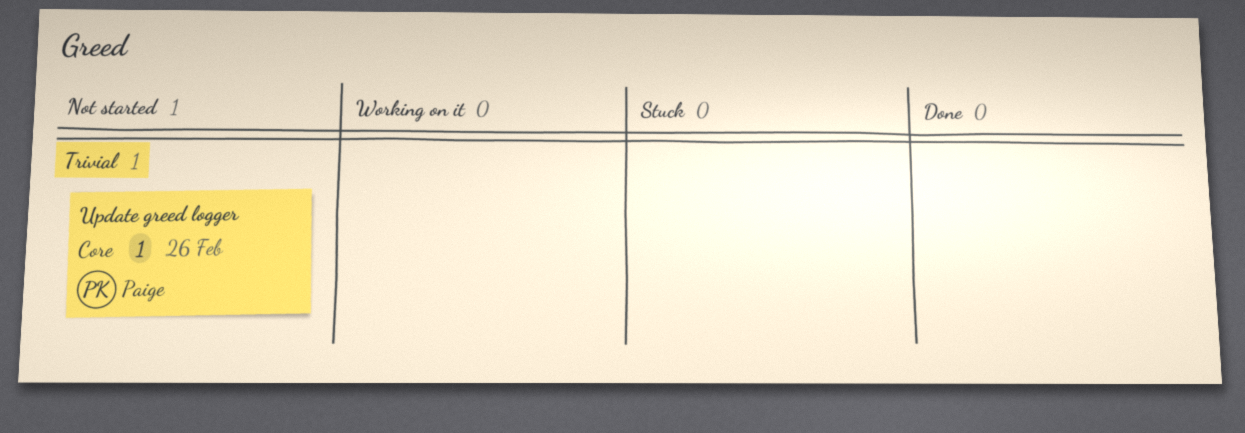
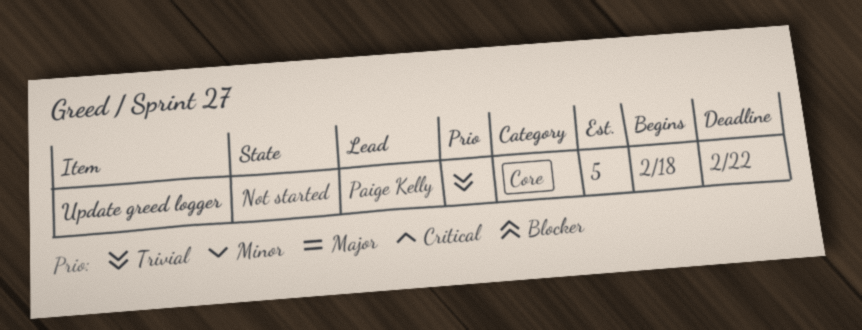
Update greed logger, estimate: 1 -> 5
Update greed logger, due: Feb 26 -> Feb 22

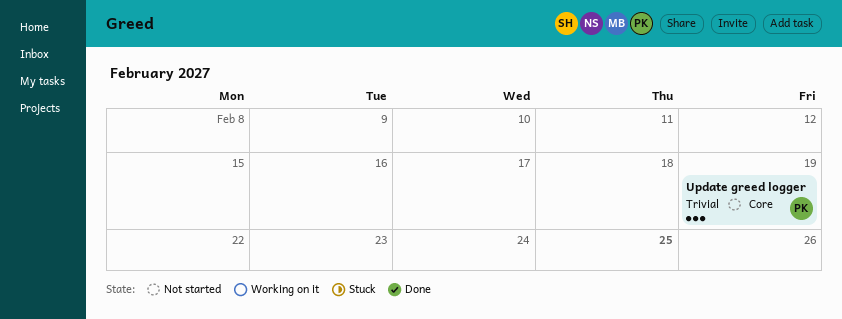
Update greed logger, estimate: 5 -> 3
Update greed logger, due: Feb 22 -> Feb 19

